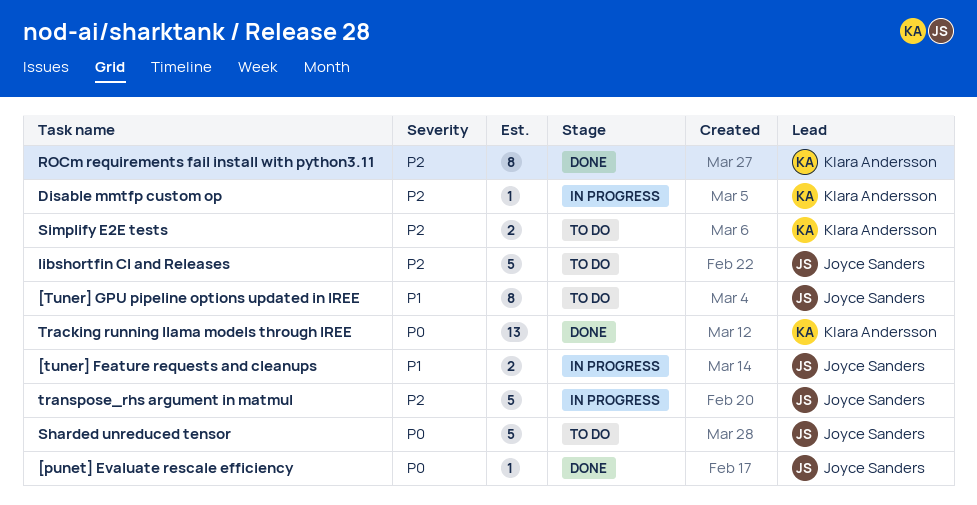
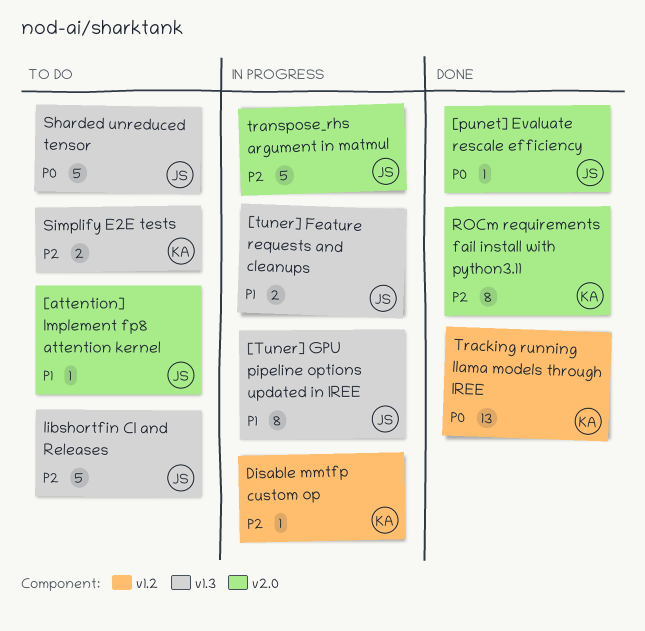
[attention] Implement fp8 attention kernel: none -> present
[Tuner] GPU pipeline options updated in IREE, status: To do -> In progress

